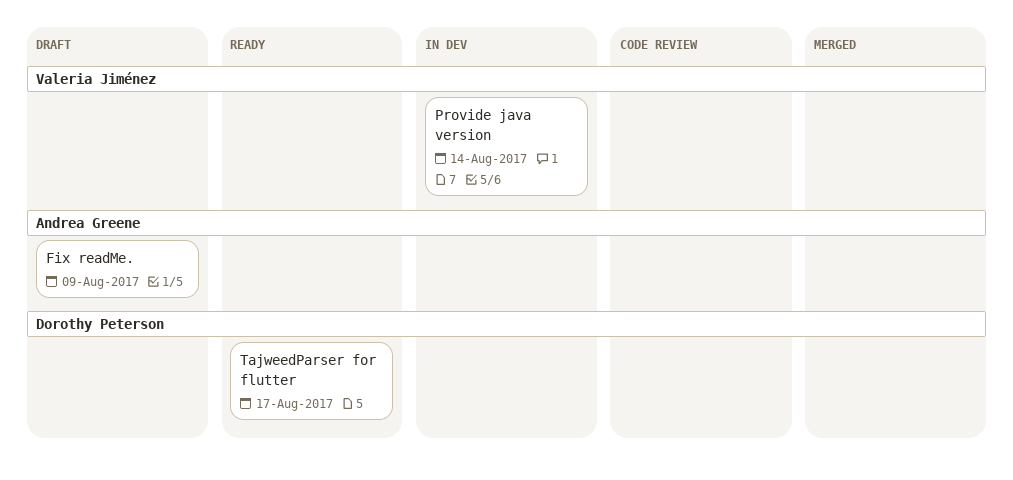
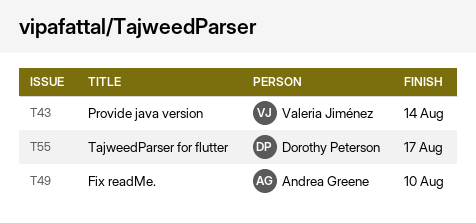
Fix readMe., due: Aug 9 -> Aug 10

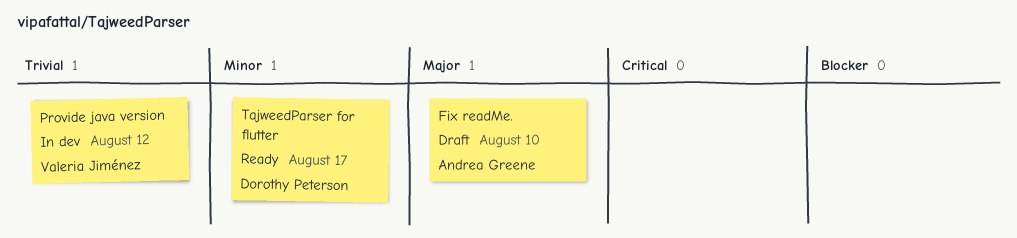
Provide java version, due: Aug 14 -> Aug 12

